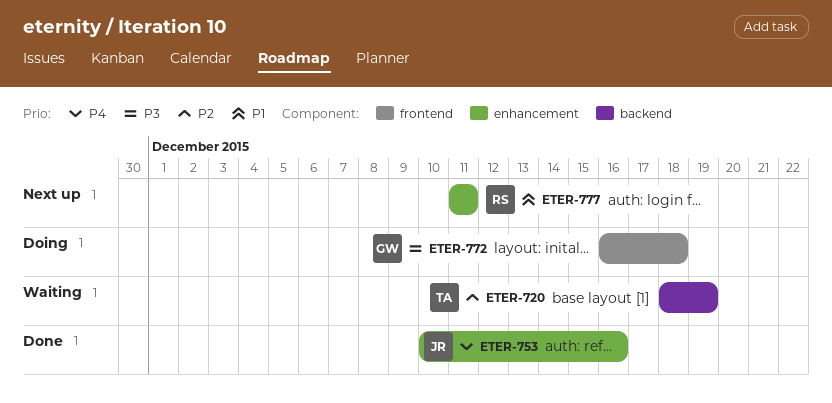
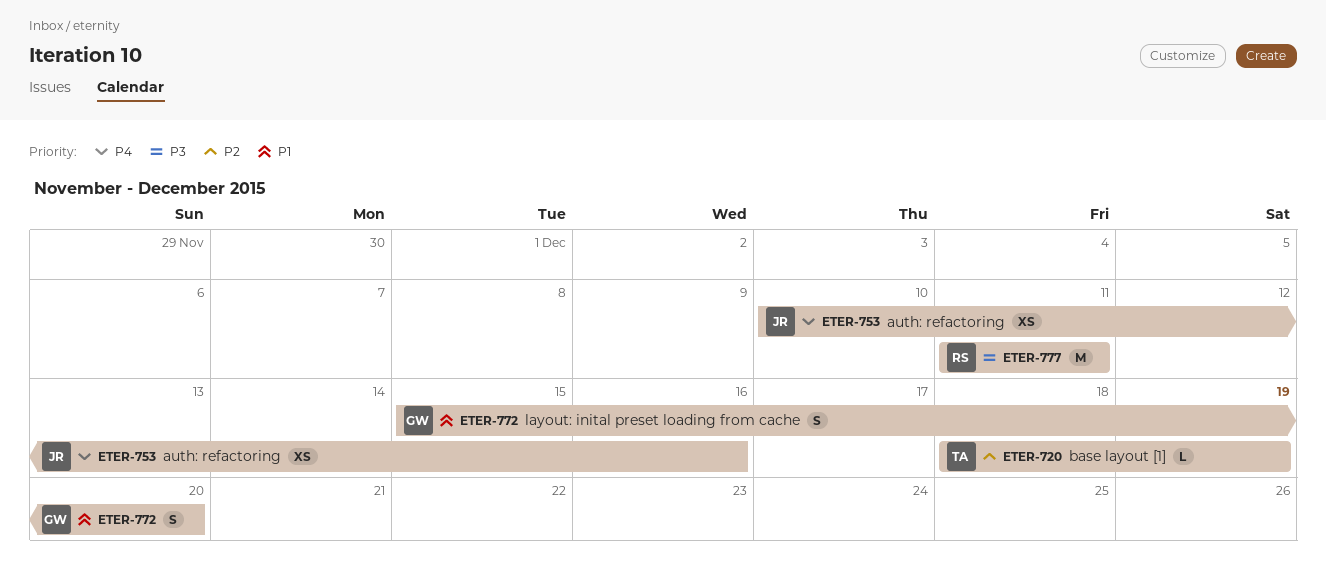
ETER-772, priority: P3 -> P1
ETER-772, start: Dec 16 -> Dec 15
ETER-772, due: Dec 18 -> Dec 20
ETER-777, priority: P1 -> P3

